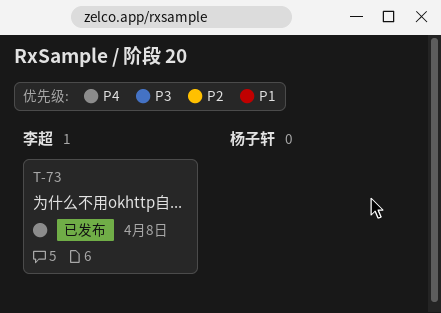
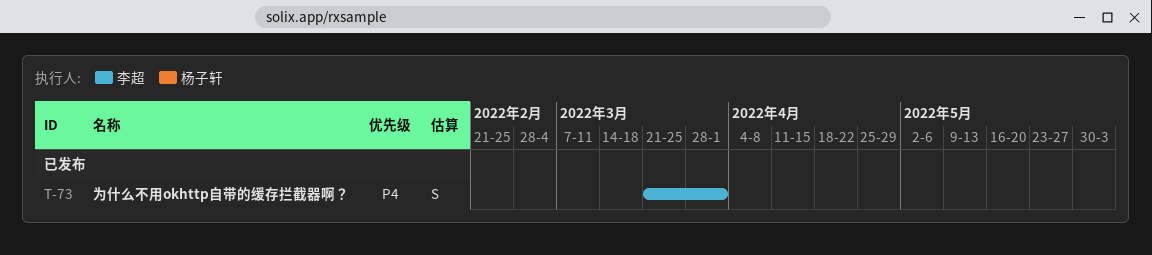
T-73, due: Apr 8 -> Apr 1

